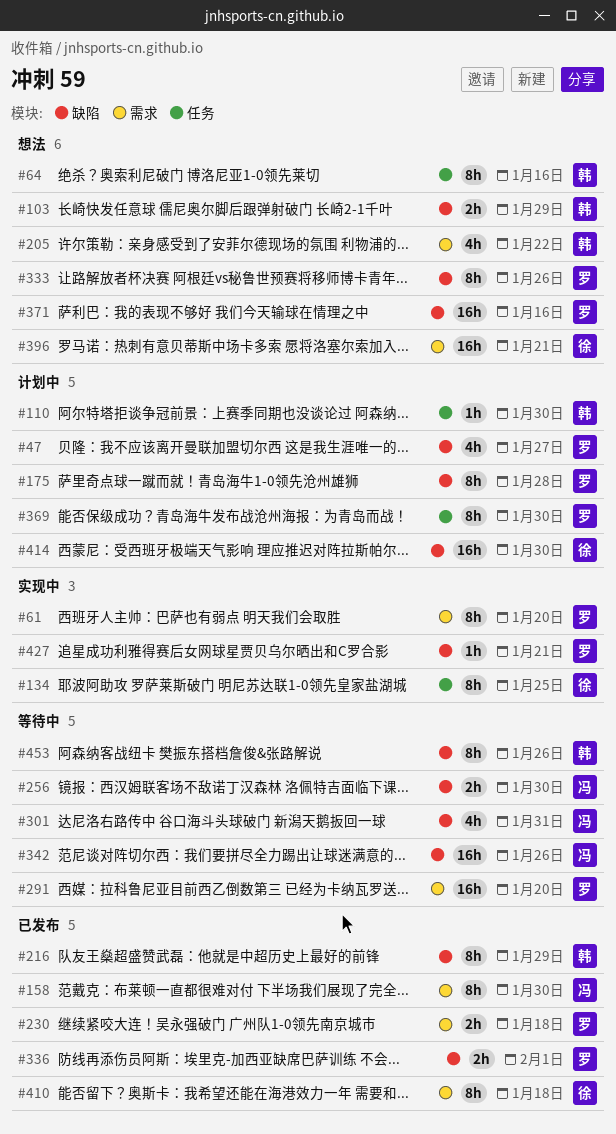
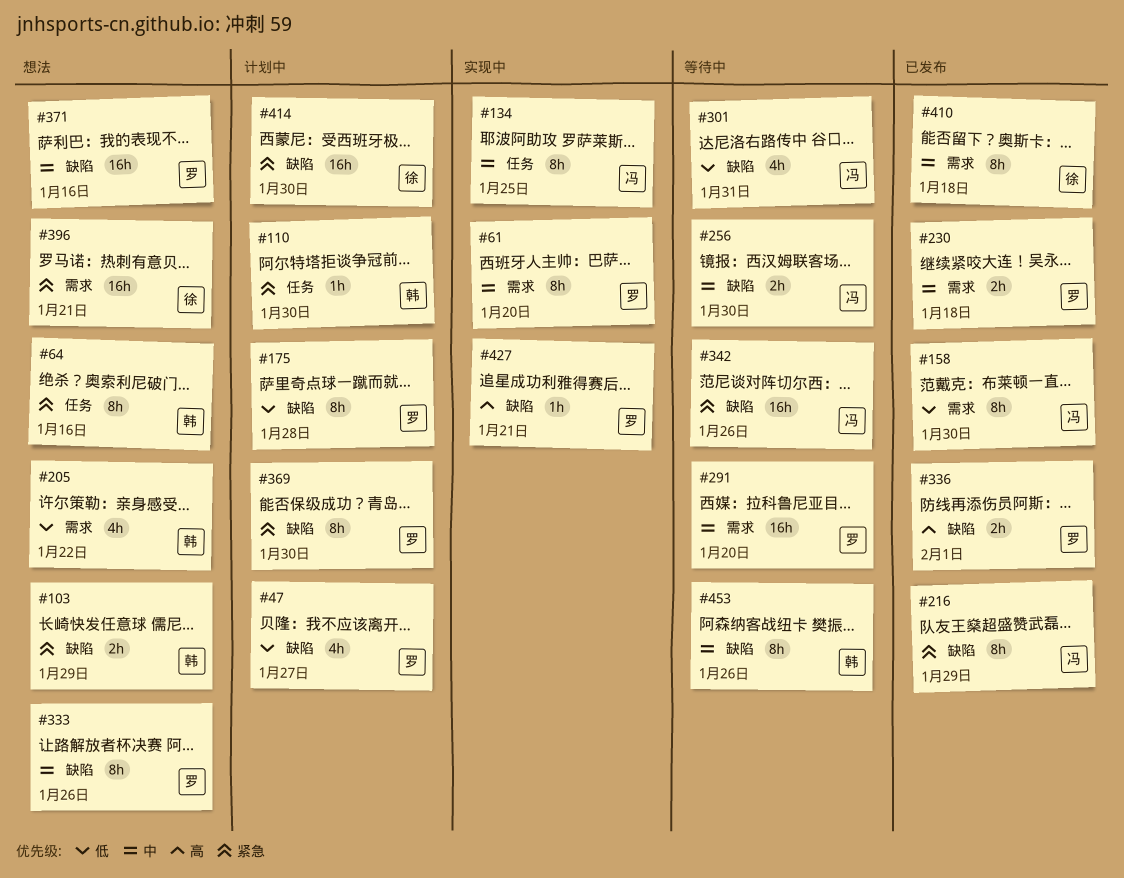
#134, owner: 徐 -> 冯
#216, owner: 韩 -> 冯
#369, label: 任务 -> 缺陷

